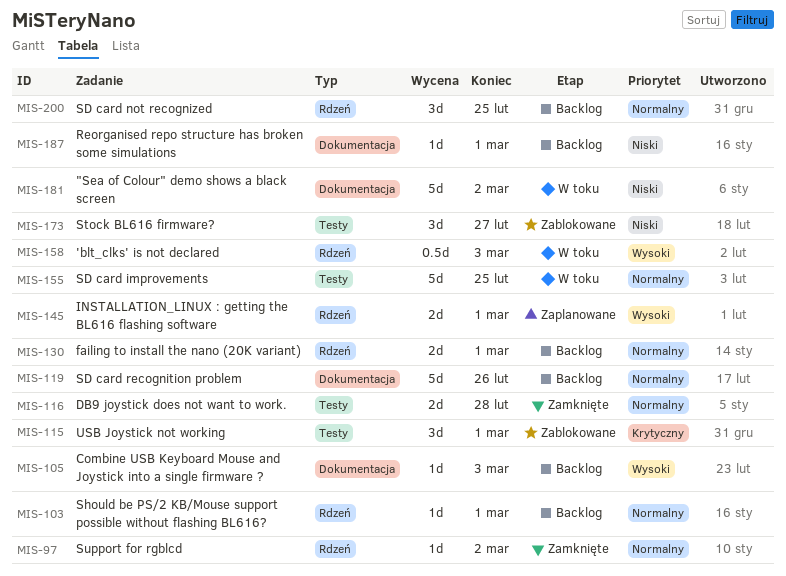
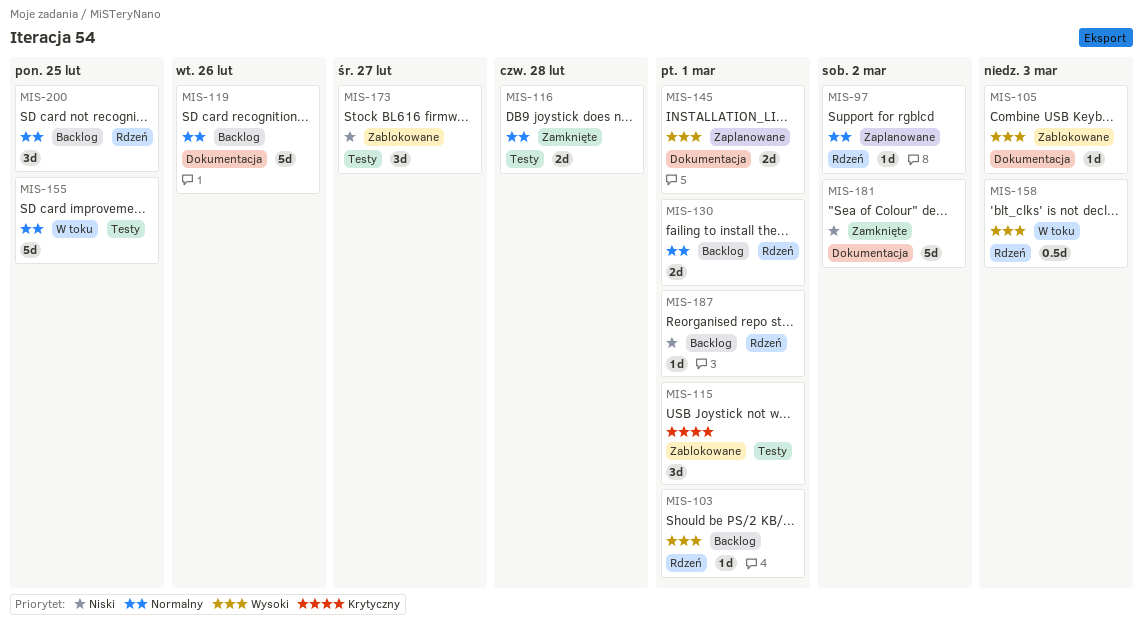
MIS-97, status: Zamknięte -> Zaplanowane
MIS-103, priority: Normalny -> Wysoki
MIS-105, status: Backlog -> Zablokowane
MIS-145, label: Rdzeń -> Dokumentacja
MIS-181, status: W toku -> Zamknięte
MIS-187, label: Dokumentacja -> Rdzeń

